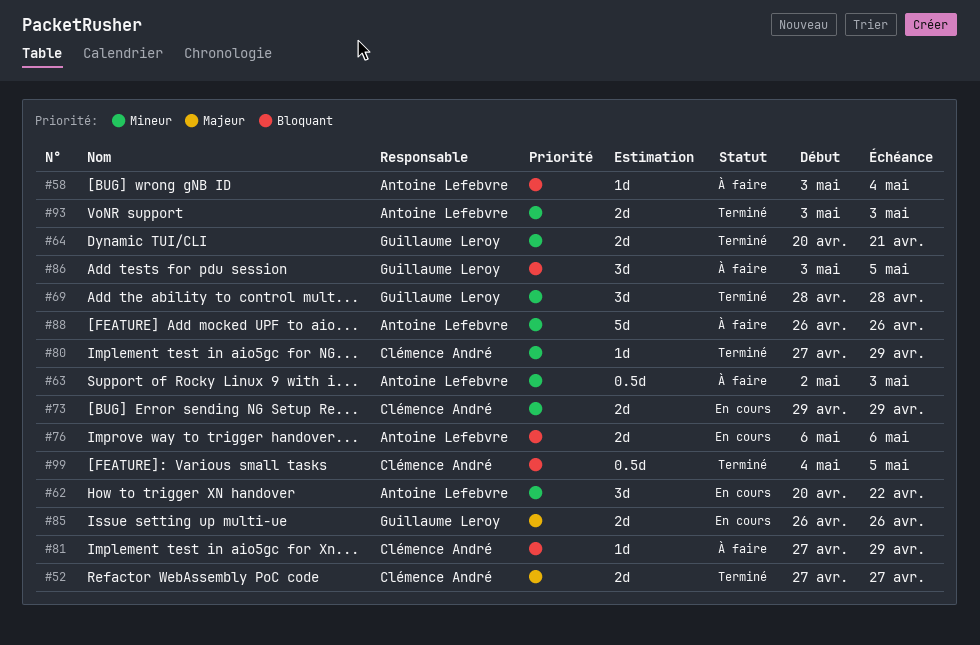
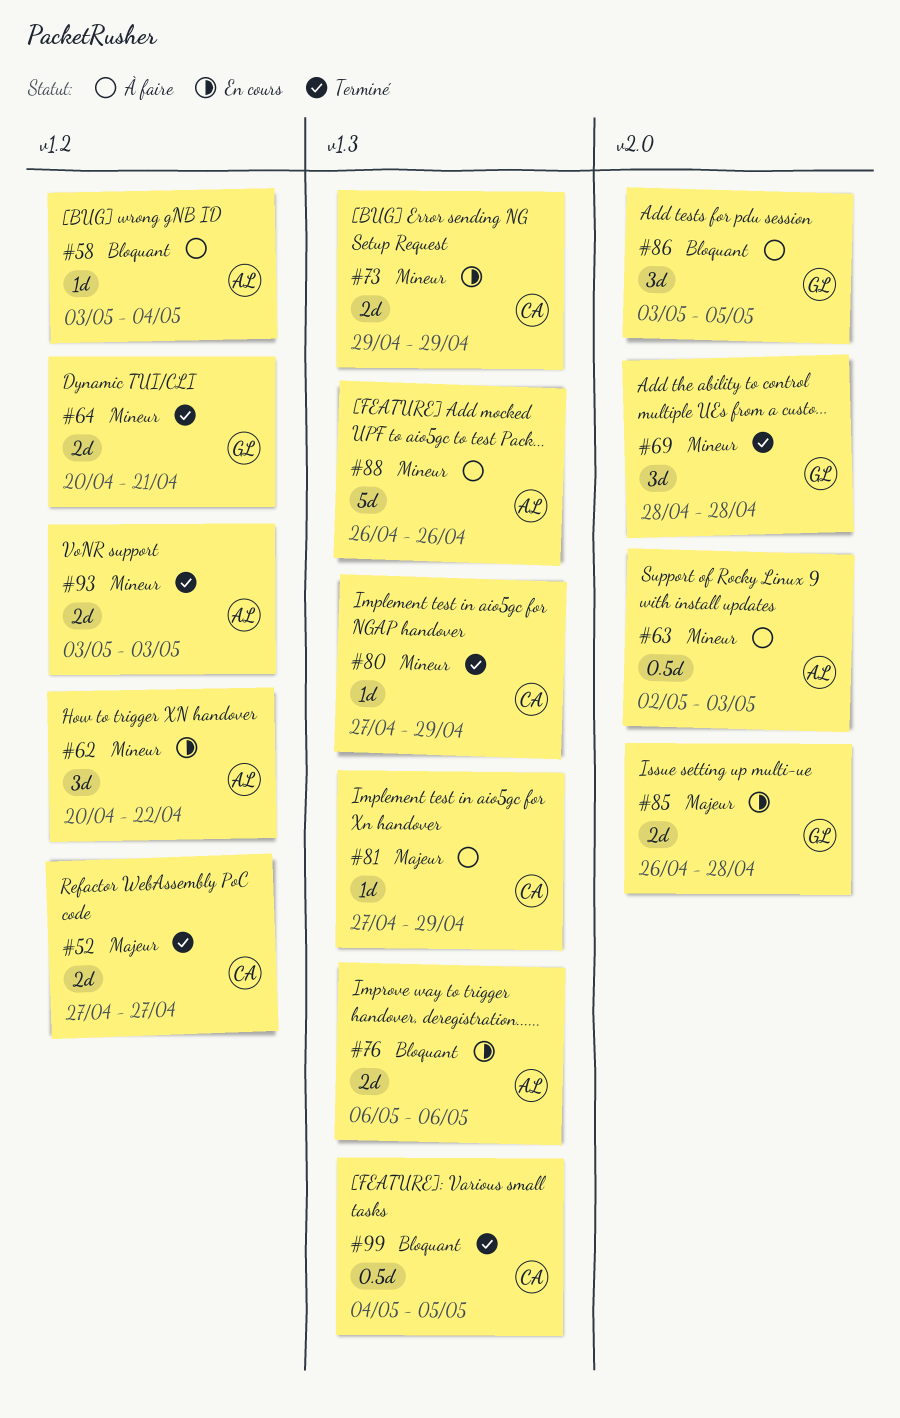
#81, priority: Bloquant -> Majeur
#85, due: Apr 26 -> Apr 28

